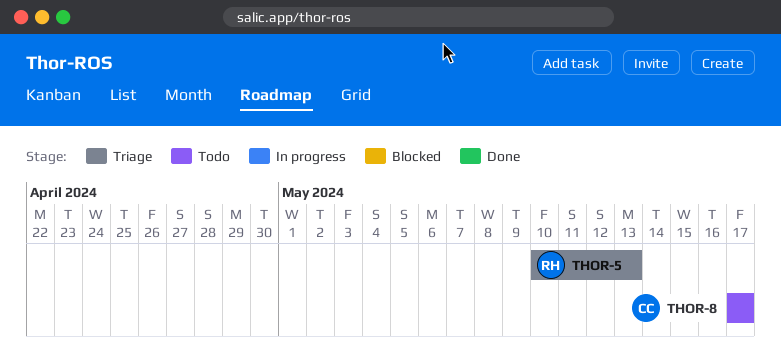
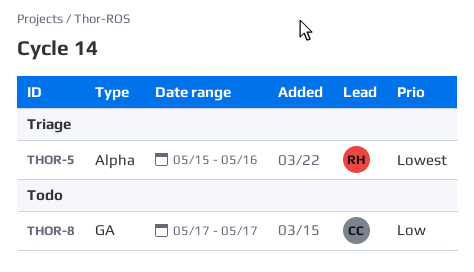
THOR-5, start: May 10 -> May 15
THOR-5, due: May 13 -> May 16

